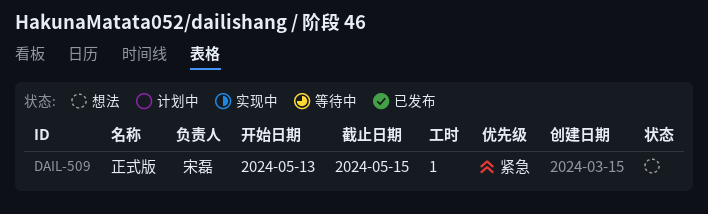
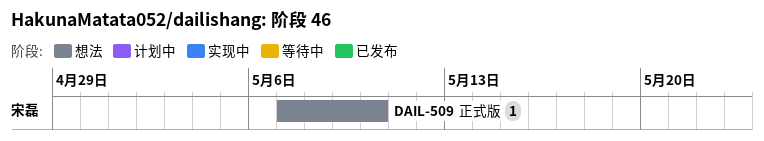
DAIL-509, start: May 13 -> May 7
DAIL-509, due: May 15 -> May 10

